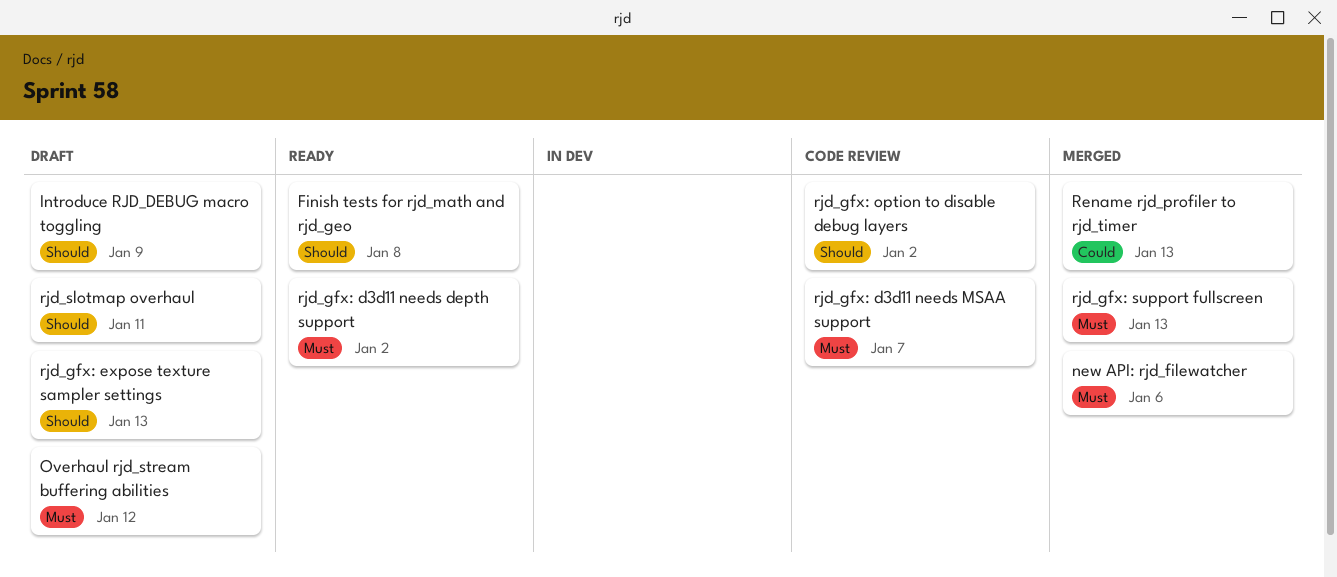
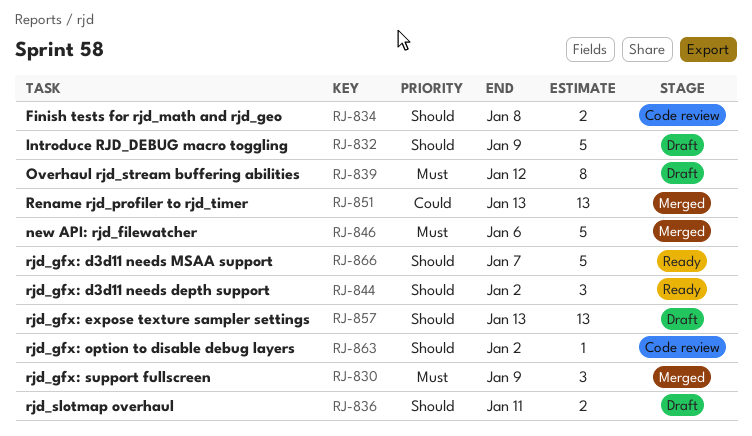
Finish tests for rjd_math and rjd_geo, status: Ready -> Code review
rjd_gfx: d3d11 needs depth support, priority: Must -> Should
rjd_gfx: d3d11 needs MSAA support, status: Code review -> Ready
rjd_gfx: d3d11 needs MSAA support, priority: Must -> Should
rjd_gfx: support fullscreen, due: Jan 13 -> Jan 9

